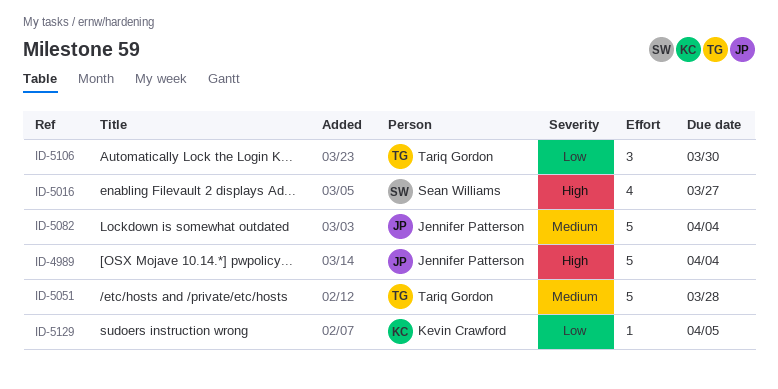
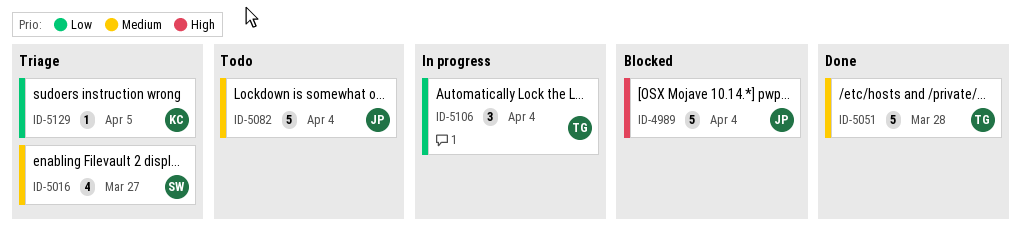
ID-5016, priority: High -> Medium
ID-5106, due: Mar 30 -> Apr 4

